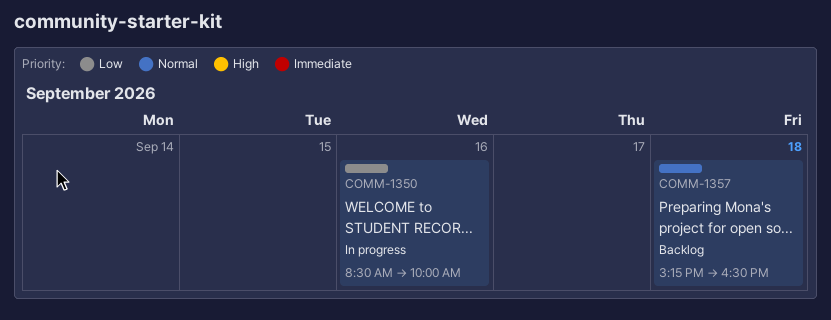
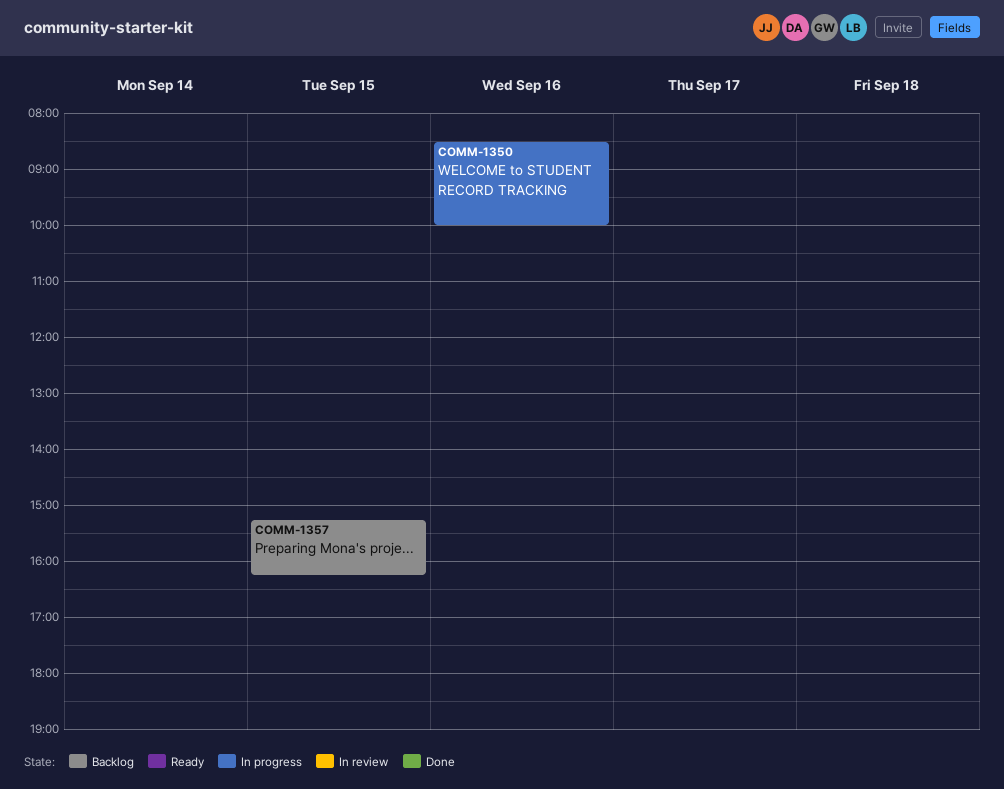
COMM-1357, day: Sep 18 -> Sep 15
COMM-1357, ends: 16:30 -> 16:15

